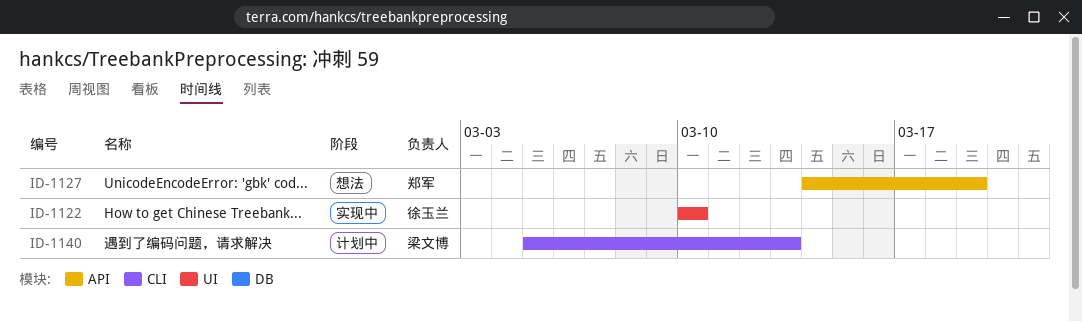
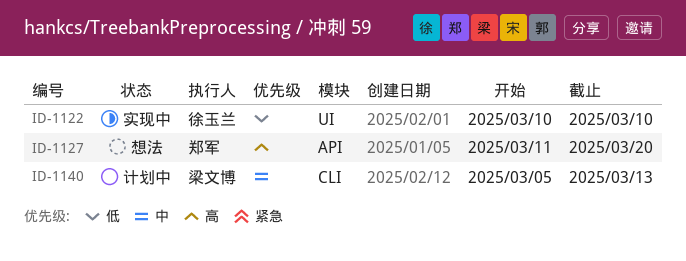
ID-1127, start: Mar 14 -> Mar 11
ID-1127, due: Mar 19 -> Mar 20

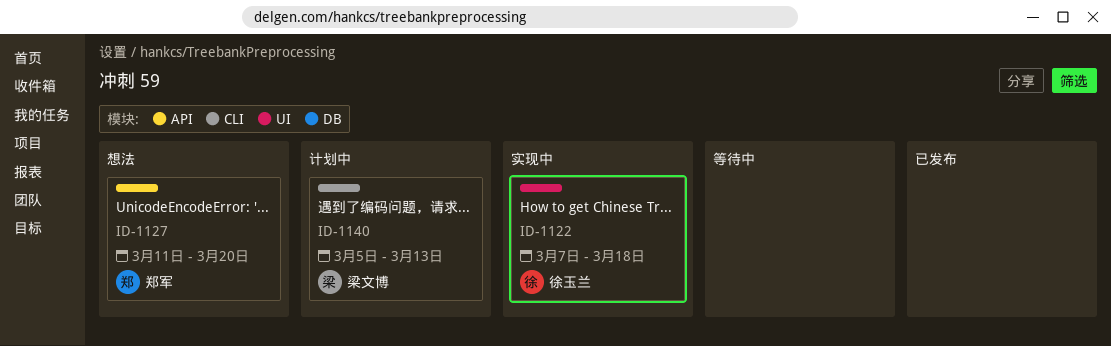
ID-1122, start: Mar 10 -> Mar 7
ID-1122, due: Mar 10 -> Mar 18

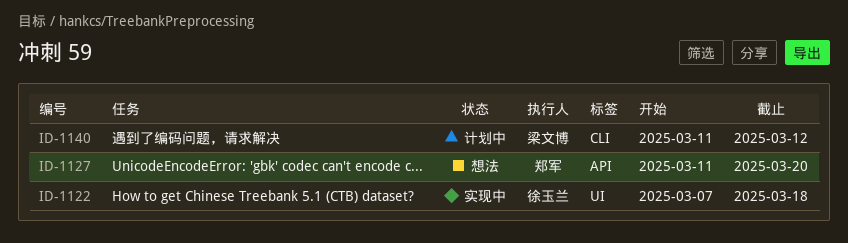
ID-1140, start: Mar 5 -> Mar 11
ID-1140, due: Mar 13 -> Mar 12

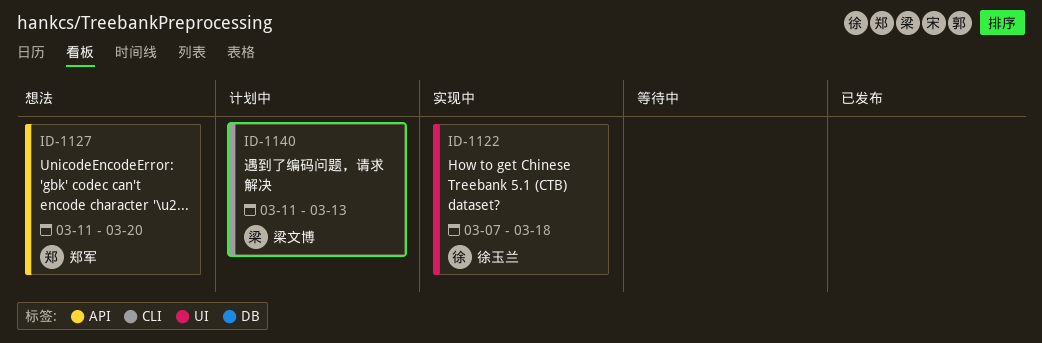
ID-1140, due: Mar 12 -> Mar 13

